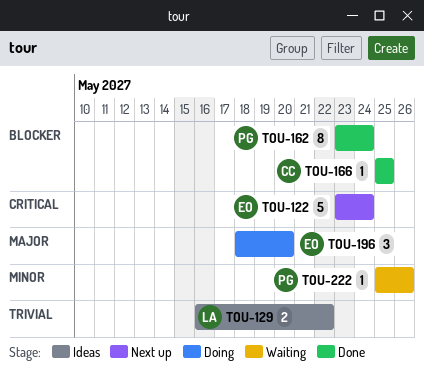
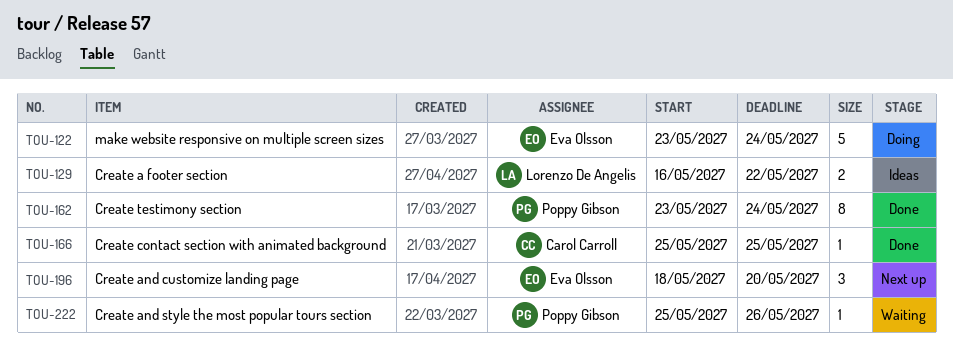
TOU-122, status: Next up -> Doing
TOU-196, status: Doing -> Next up

